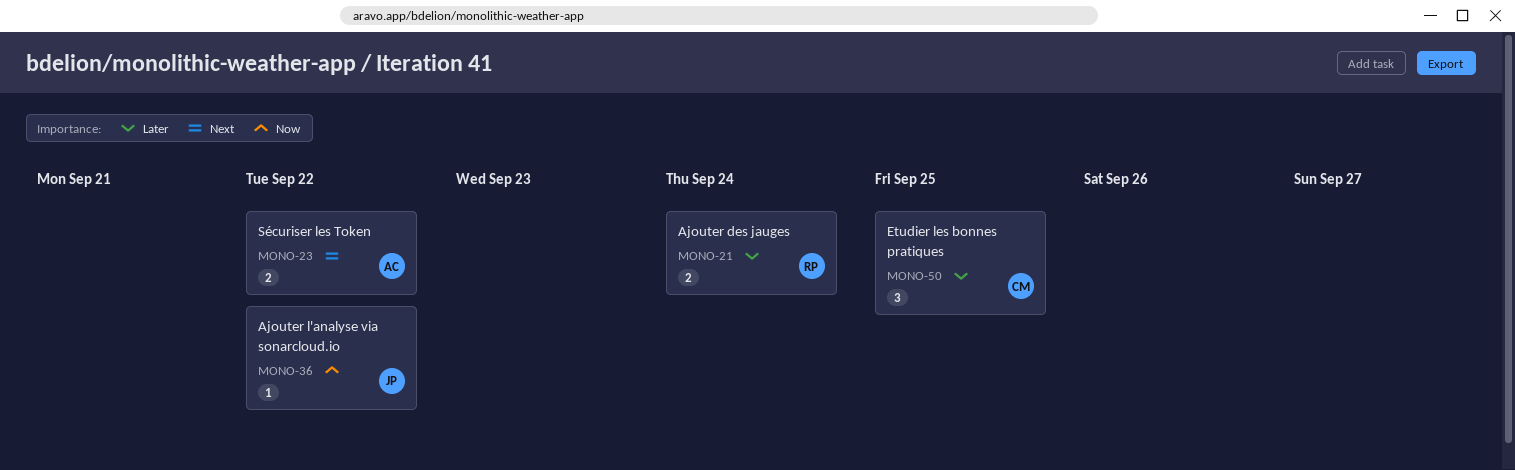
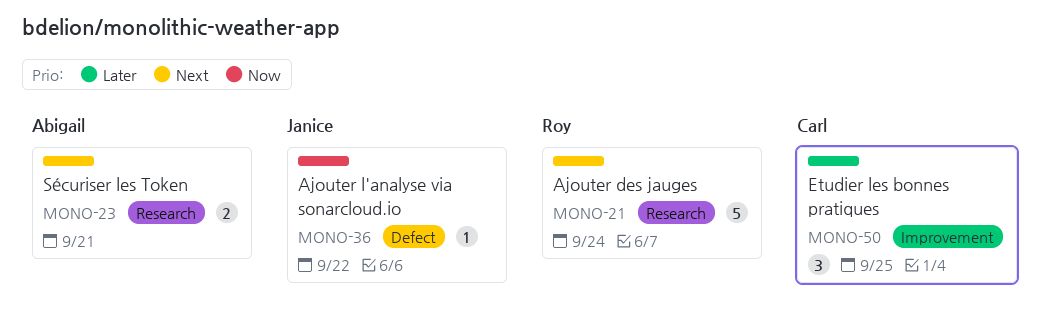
MONO-21, priority: Later -> Next
MONO-21, estimate: 2 -> 5
MONO-23, due: Sep 22 -> Sep 21

